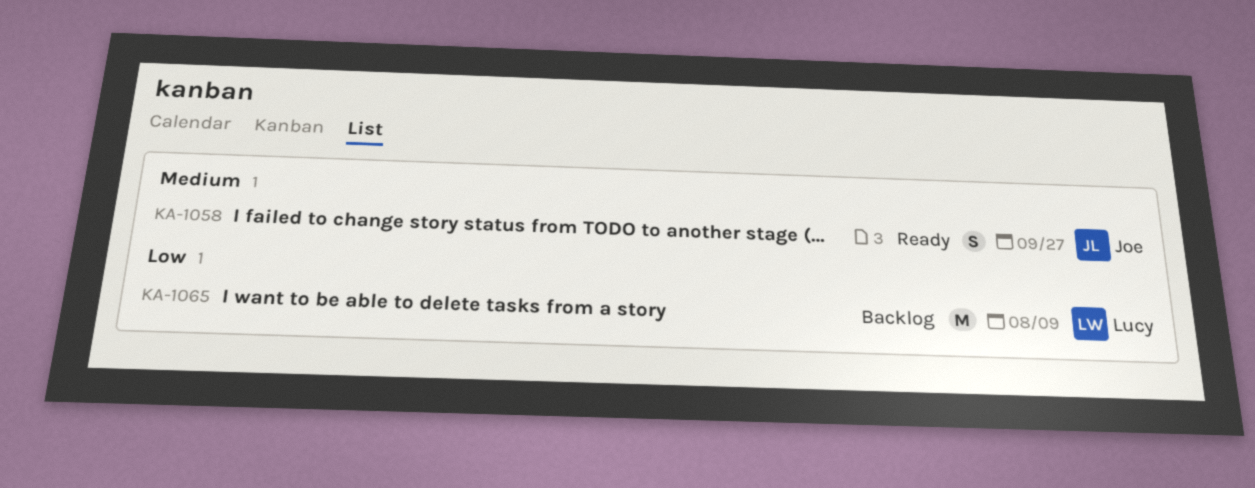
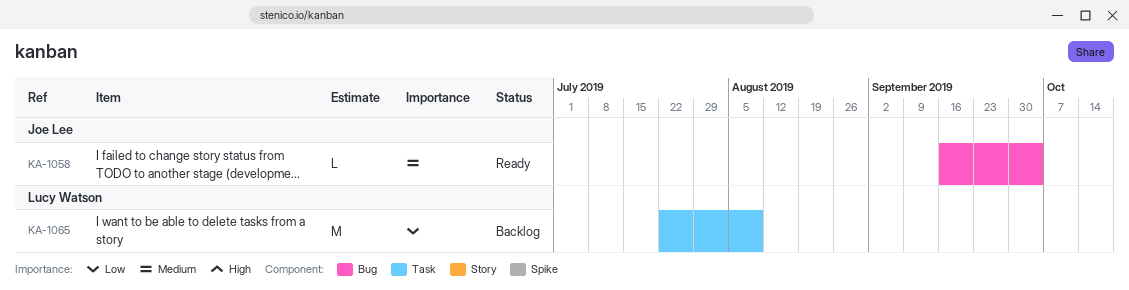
KA-1058, estimate: S -> L
KA-1058, due: Sep 27 -> Oct 4

